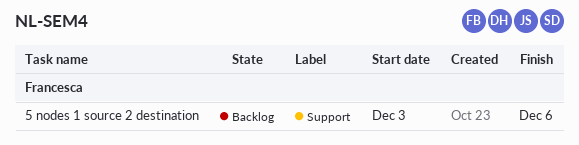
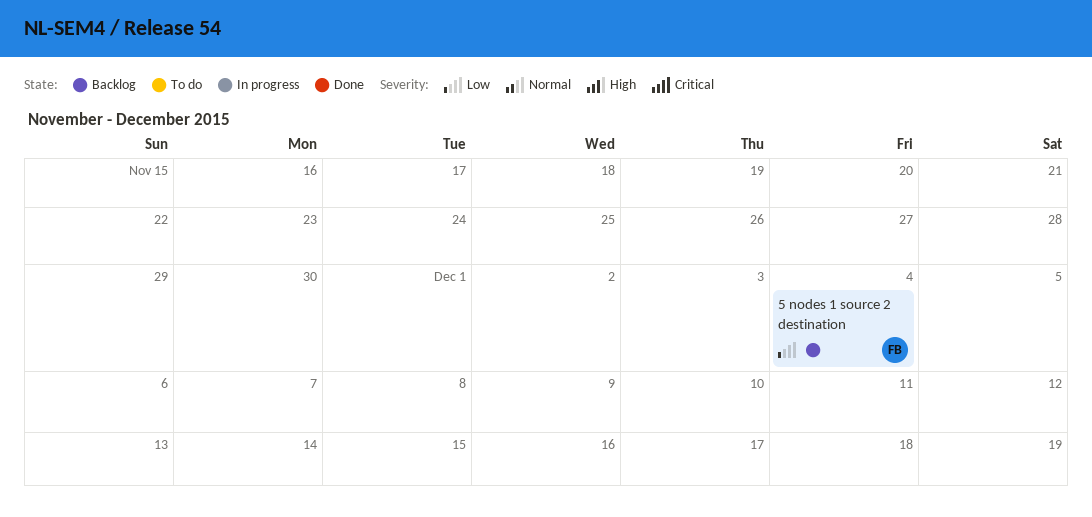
5 nodes 1 source 2 destination, due: Dec 6 -> Dec 4

